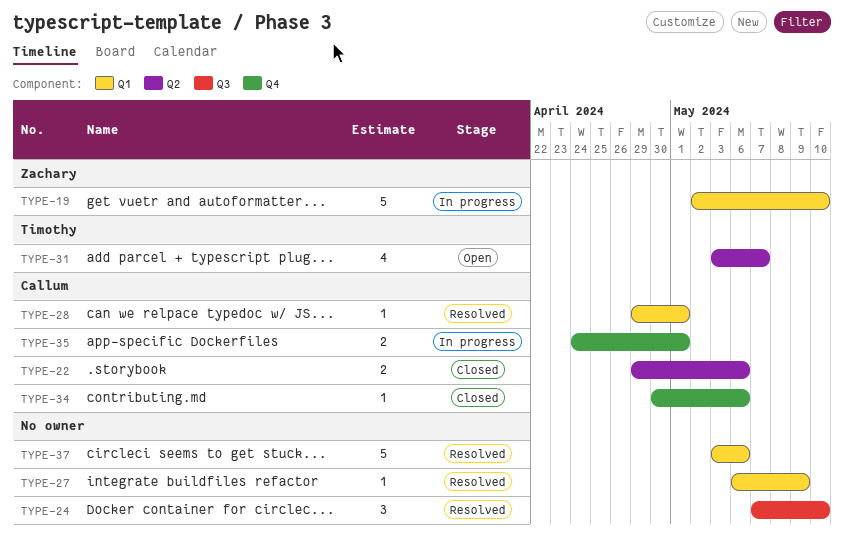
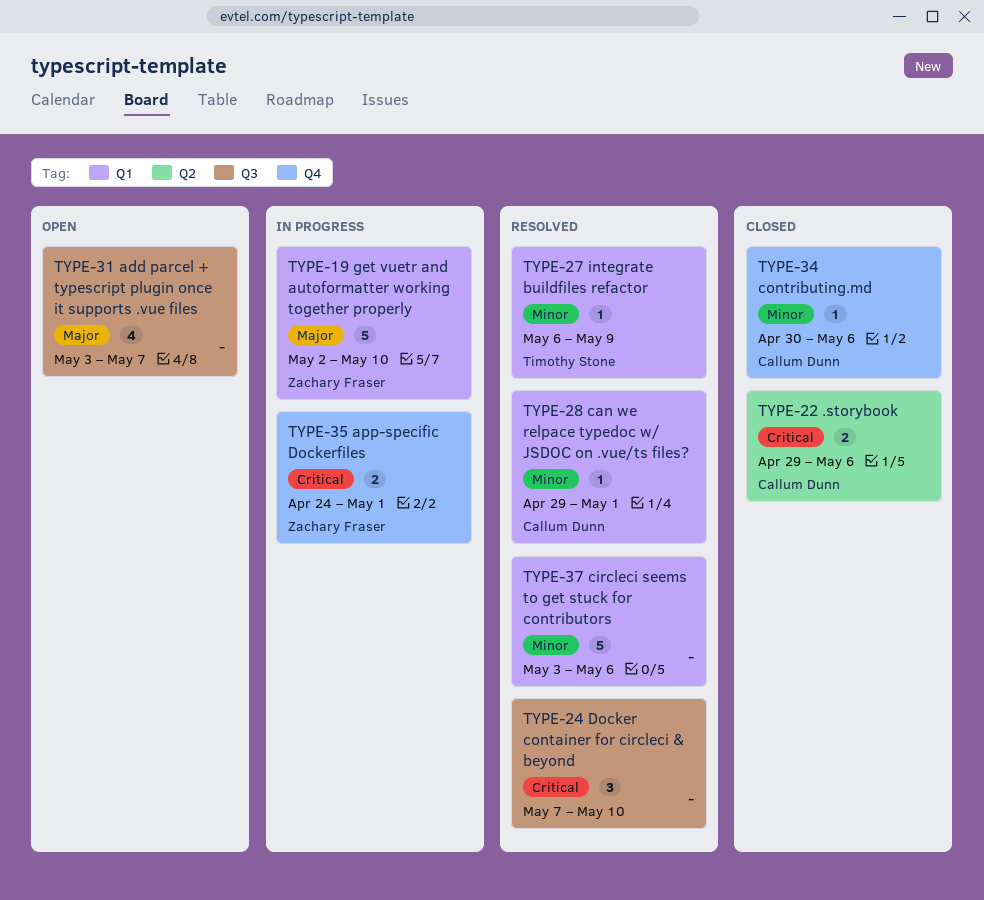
TYPE-27, owner: none -> Timothy Stone
TYPE-31, owner: Timothy Stone -> none
TYPE-31, label: Q2 -> Q3
TYPE-35, owner: Callum Dunn -> Zachary Fraser

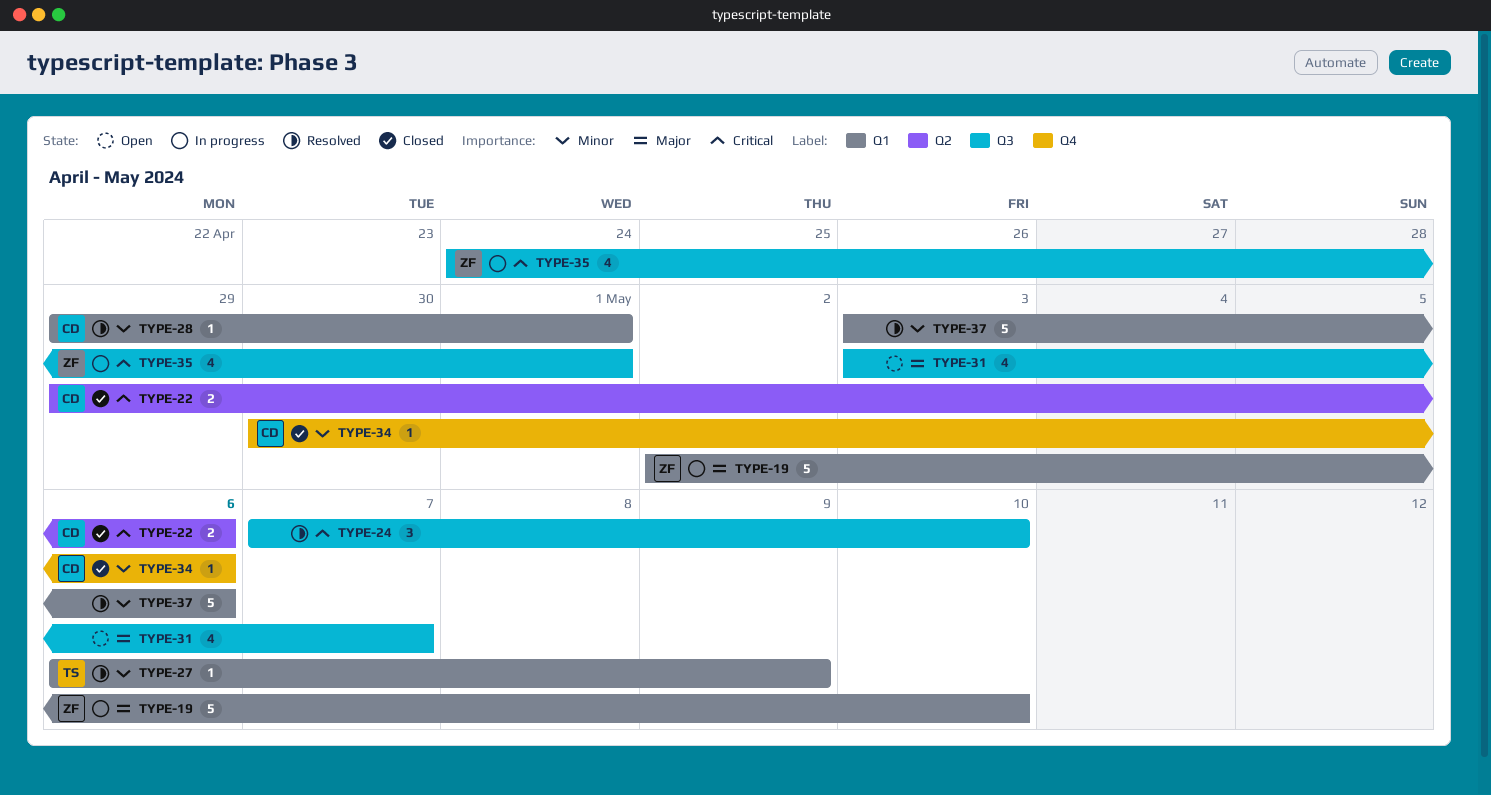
TYPE-35, label: Q4 -> Q3
TYPE-35, estimate: 2 -> 4

